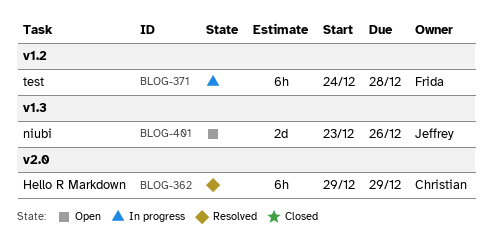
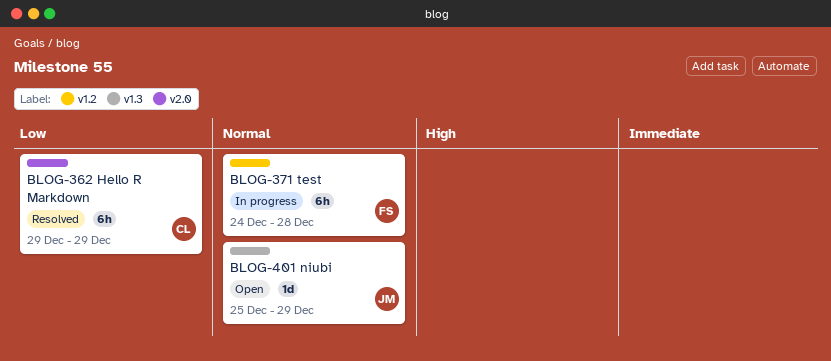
BLOG-401, estimate: 2d -> 1d
BLOG-401, start: Dec 23 -> Dec 25
BLOG-401, due: Dec 26 -> Dec 29

